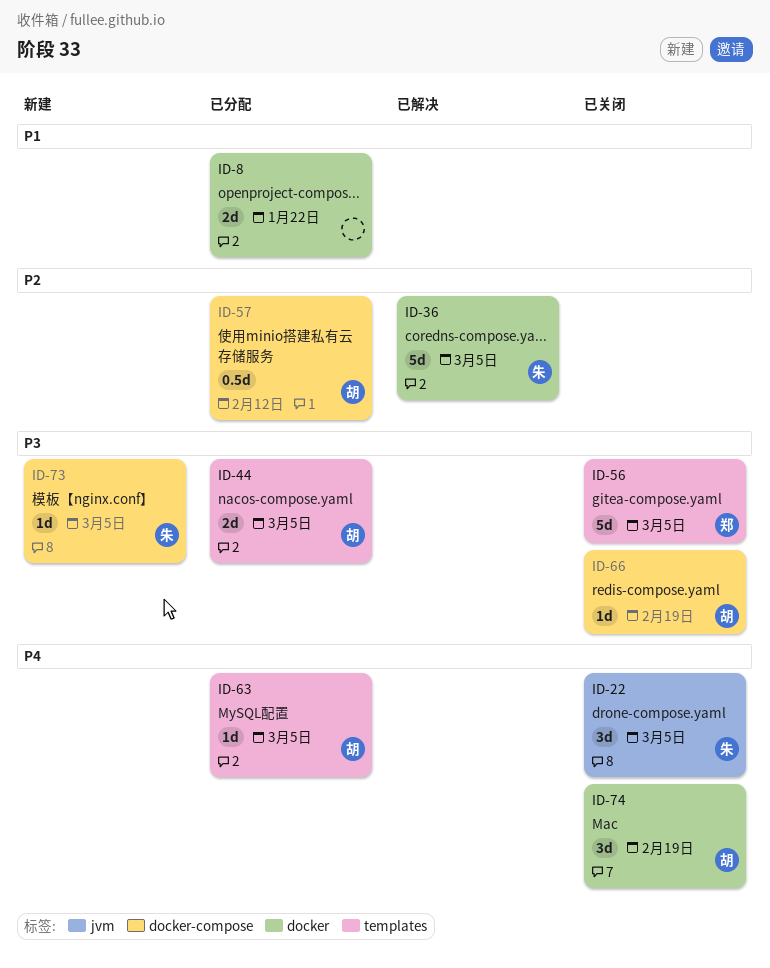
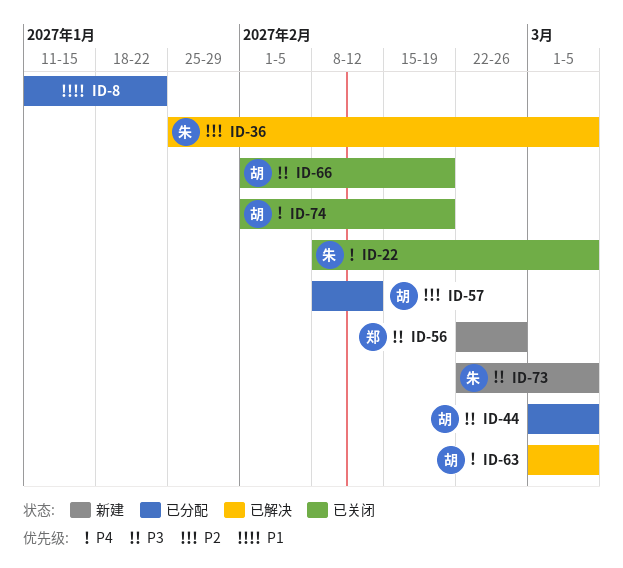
ID-56, status: 已关闭 -> 新建
ID-56, due: Mar 5 -> Feb 26
ID-63, status: 已分配 -> 已解决

